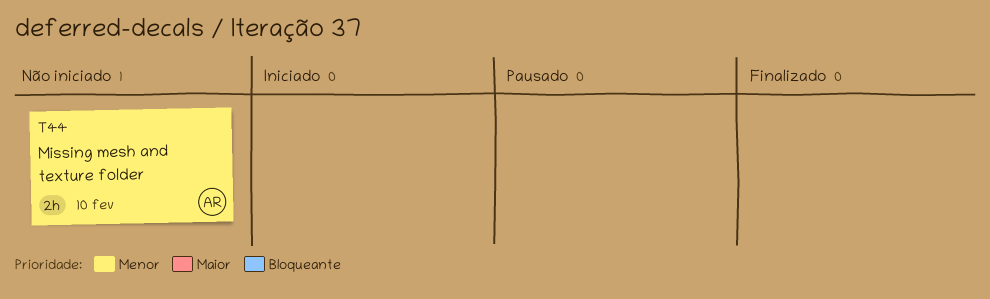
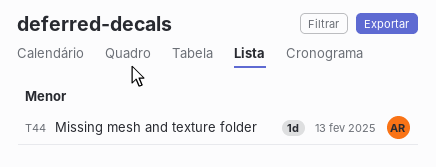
T44, estimate: 2h -> 1d
T44, due: Feb 10 -> Feb 13

